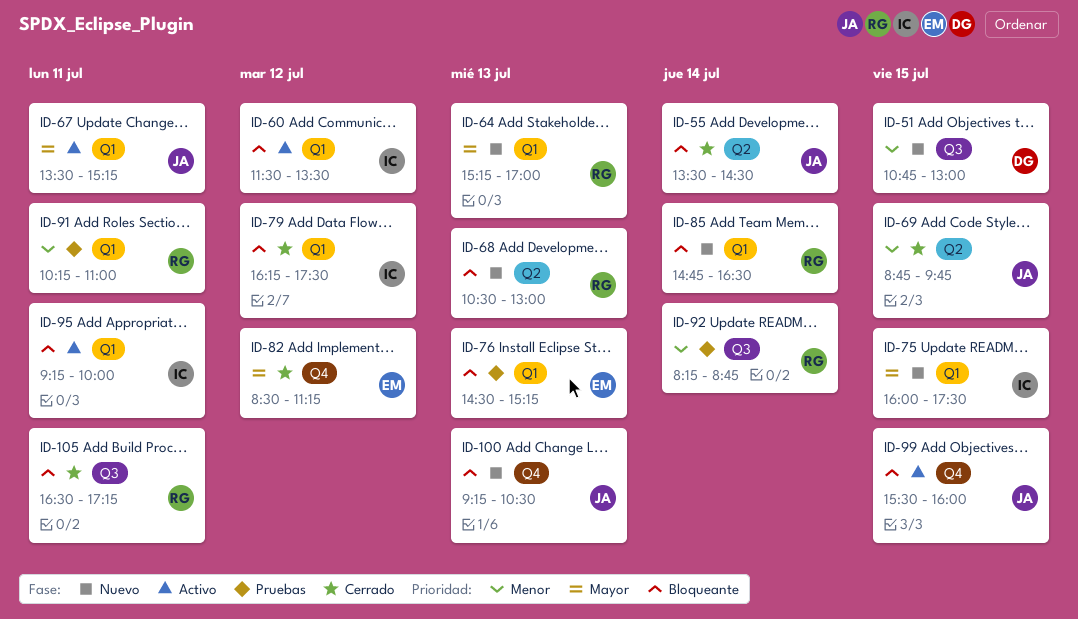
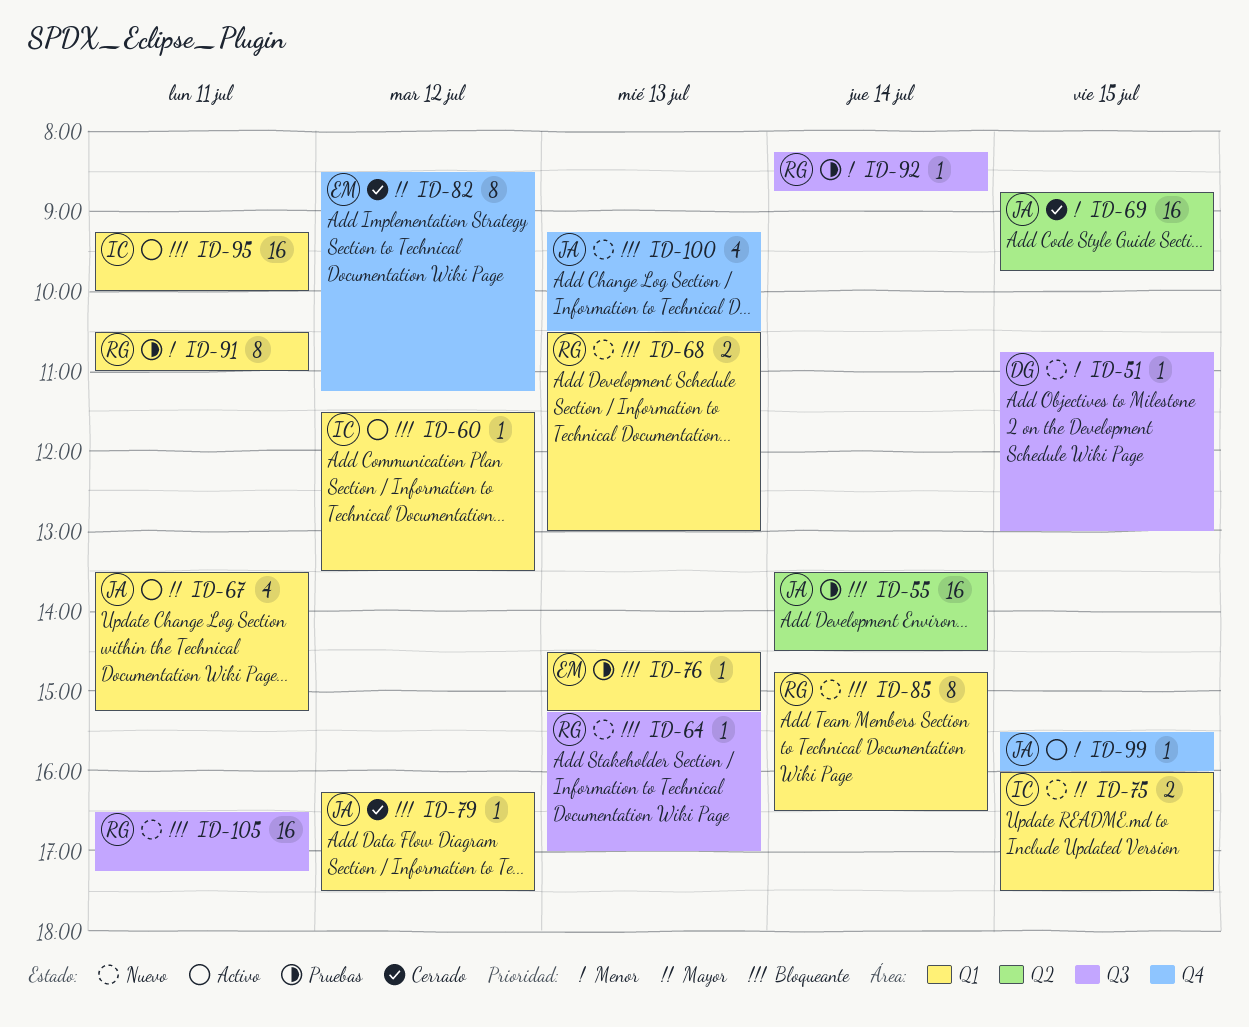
ID-55, status: Cerrado -> Pruebas
ID-64, priority: Mayor -> Bloqueante
ID-64, label: Q1 -> Q3
ID-68, label: Q2 -> Q1
ID-79, owner: IC -> JA
ID-91, begins: 10:15 -> 10:30
ID-99, priority: Bloqueante -> Menor
ID-105, status: Cerrado -> Nuevo

